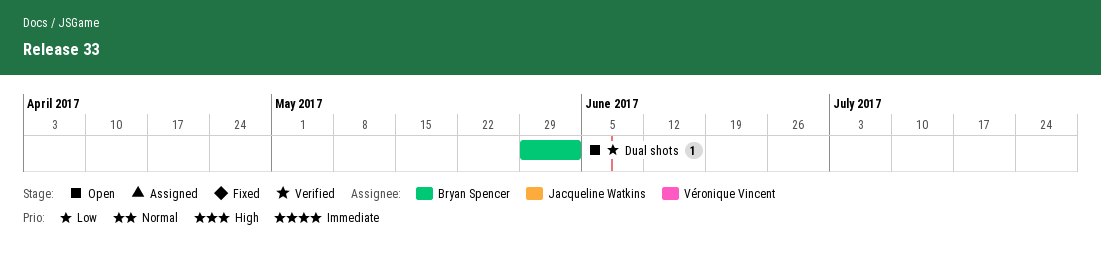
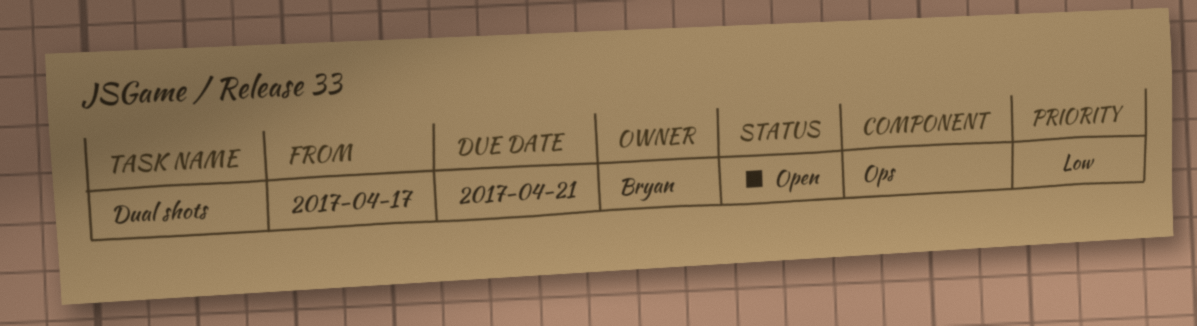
Dual shots, start: May 29 -> Apr 17
Dual shots, due: Jun 2 -> Apr 21

